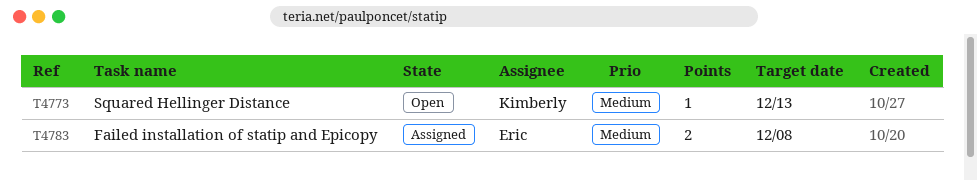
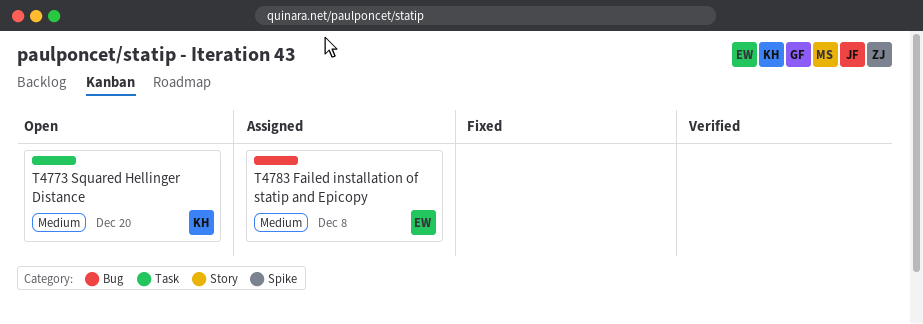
T4773, due: Dec 13 -> Dec 20

